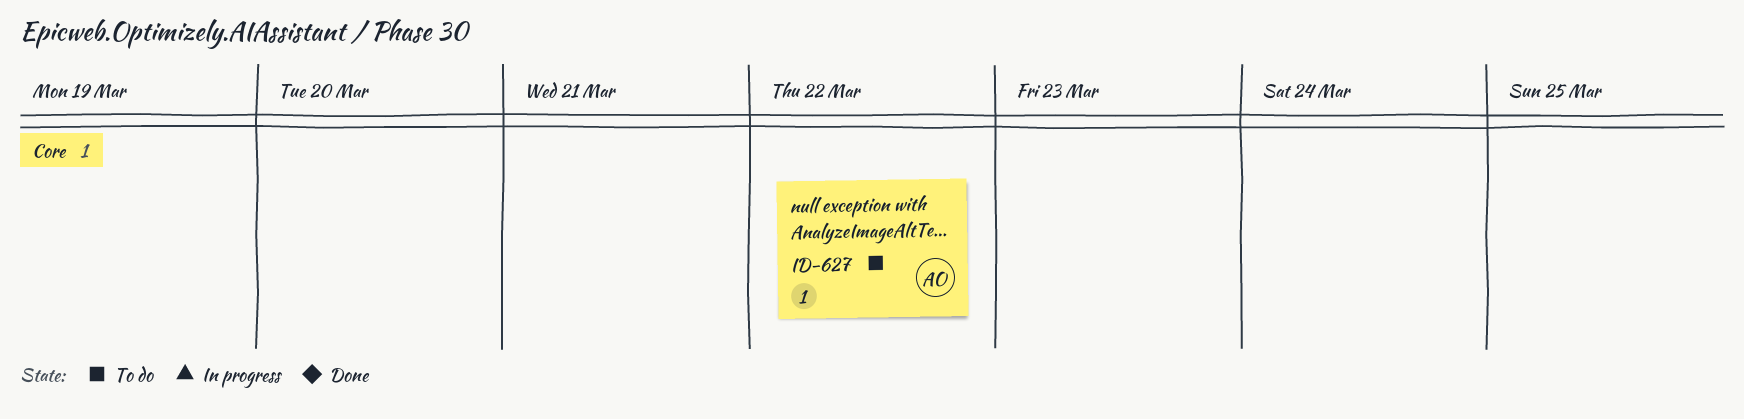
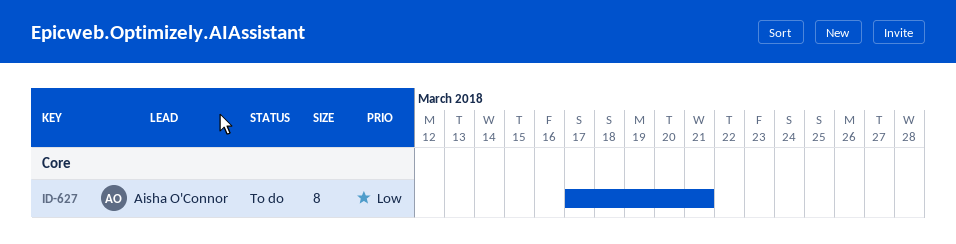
ID-627, estimate: 1 -> 8
ID-627, due: Mar 22 -> Mar 21

